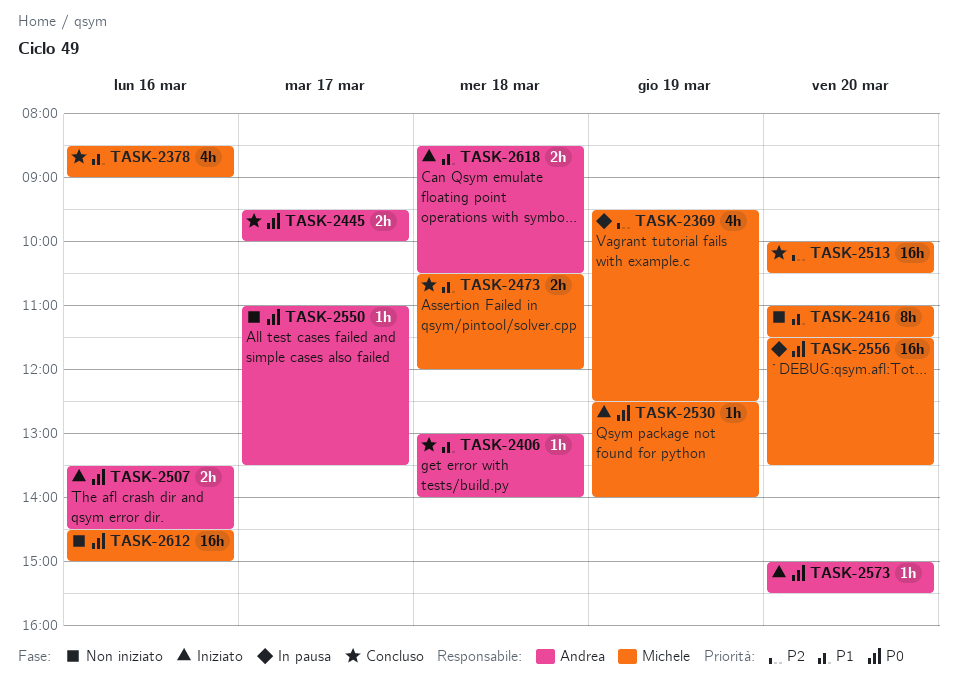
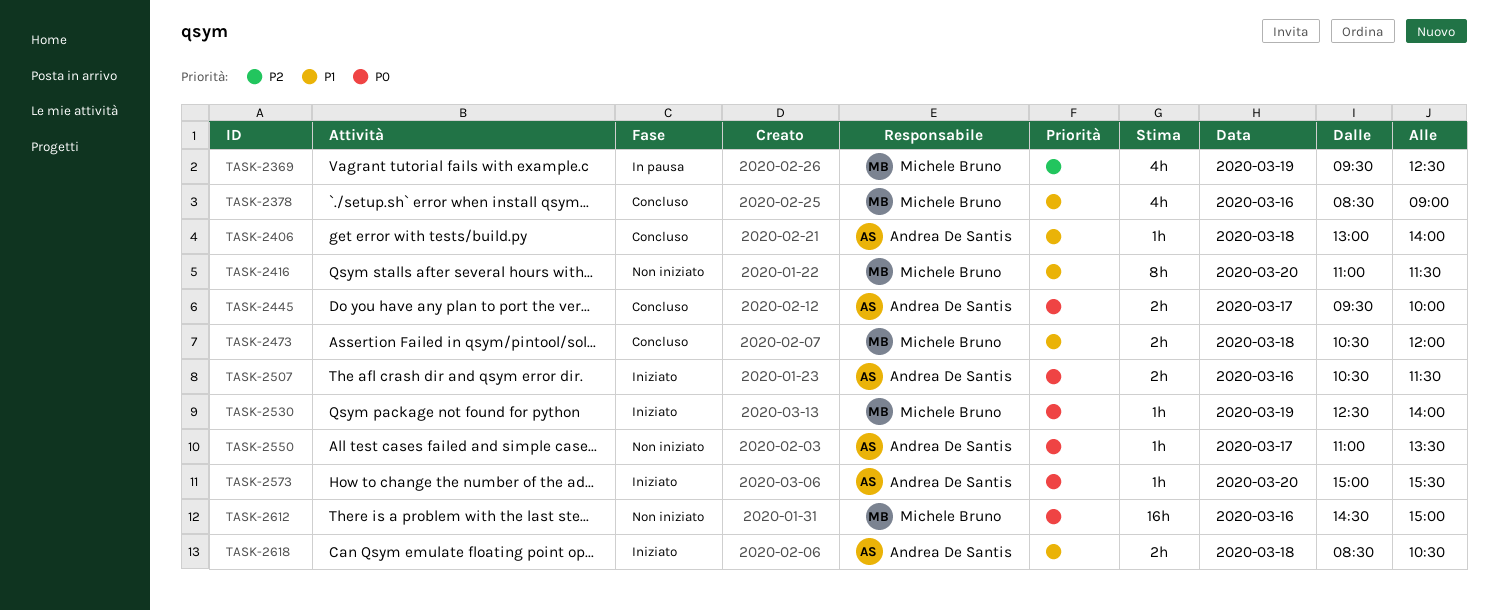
TASK-2507, begins: 13:30 -> 10:30
TASK-2507, ends: 14:30 -> 11:30
TASK-2513: present -> none
TASK-2556: present -> none

